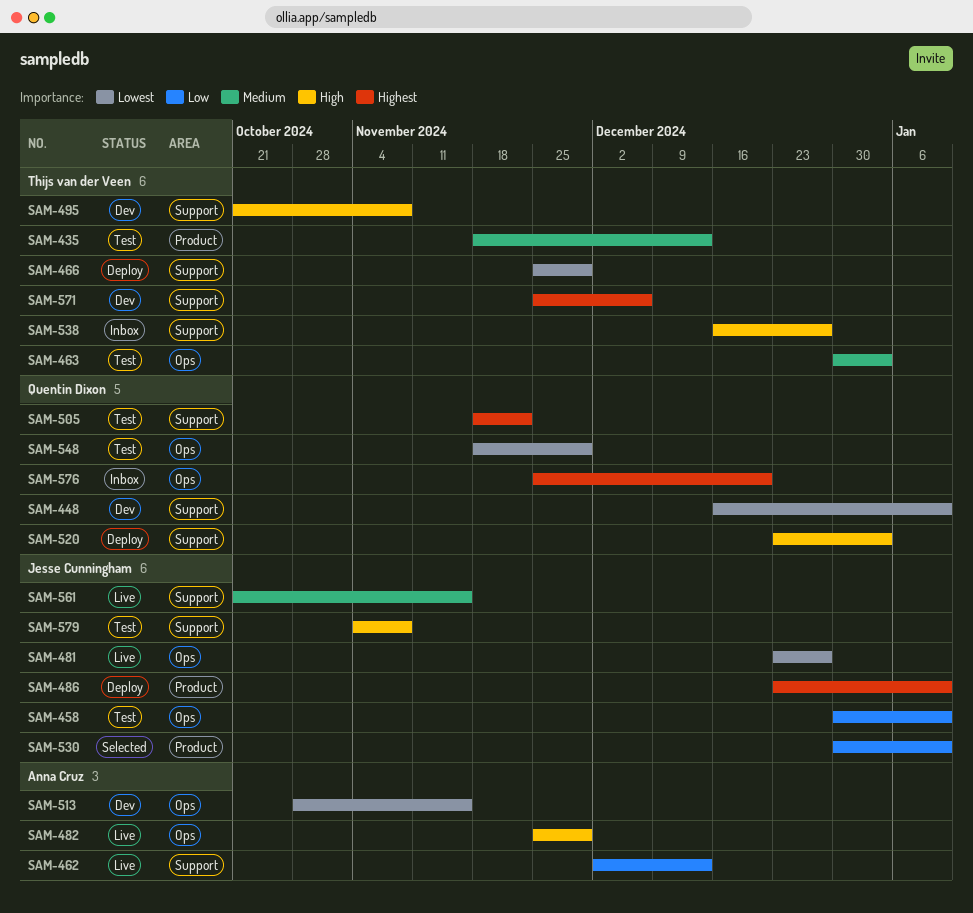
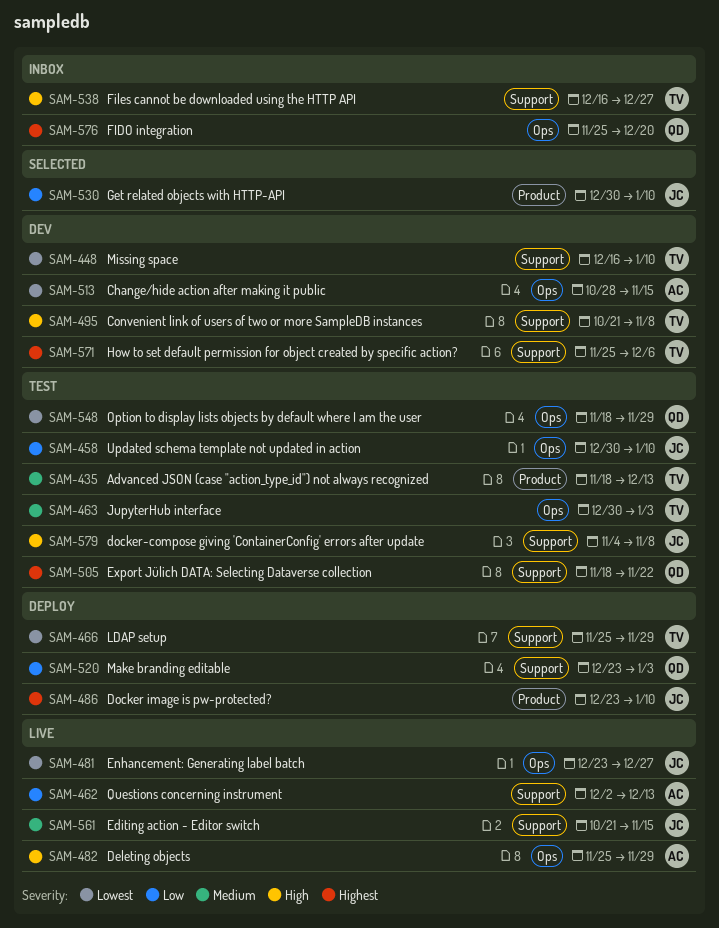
SAM-448, owner: Quentin Dixon -> Thijs van der Veen
SAM-520, priority: High -> Low

